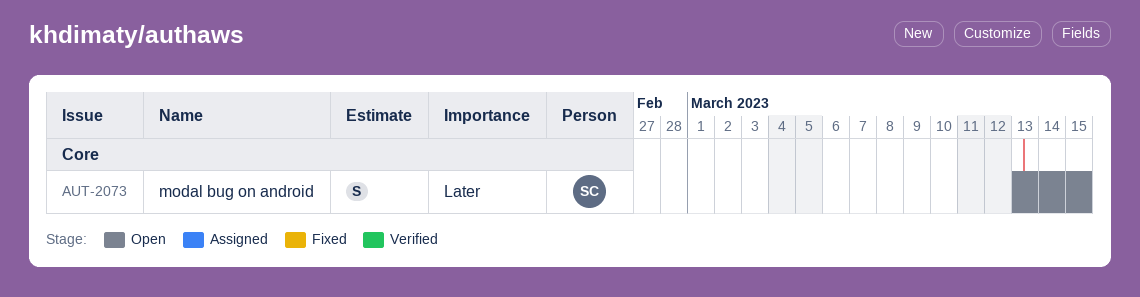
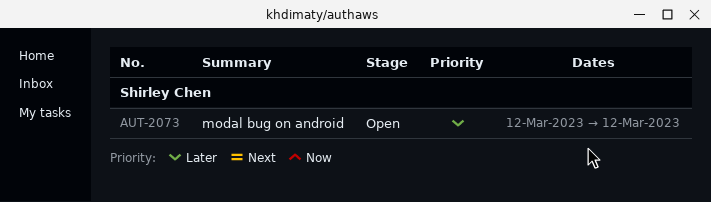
AUT-2073, start: Mar 13 -> Mar 12
AUT-2073, due: Mar 15 -> Mar 12

